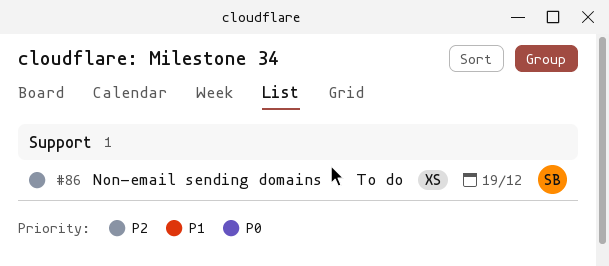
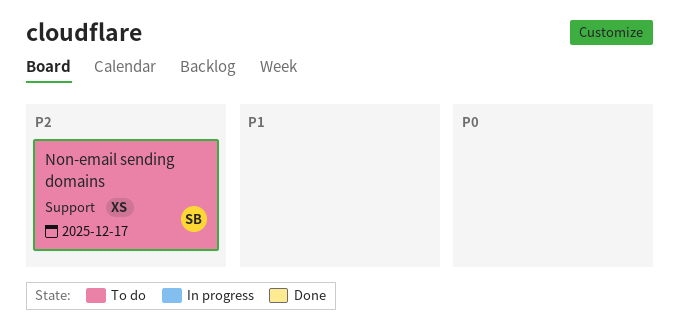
Non-email sending domains, due: Dec 19 -> Dec 17

